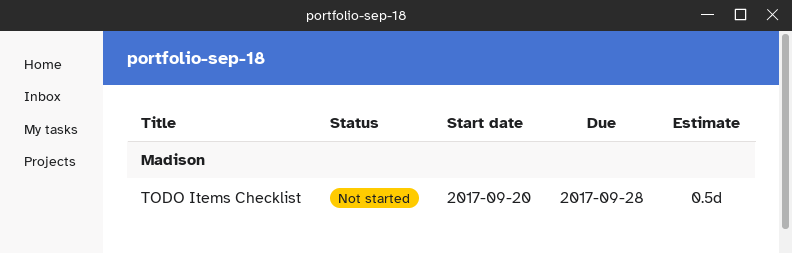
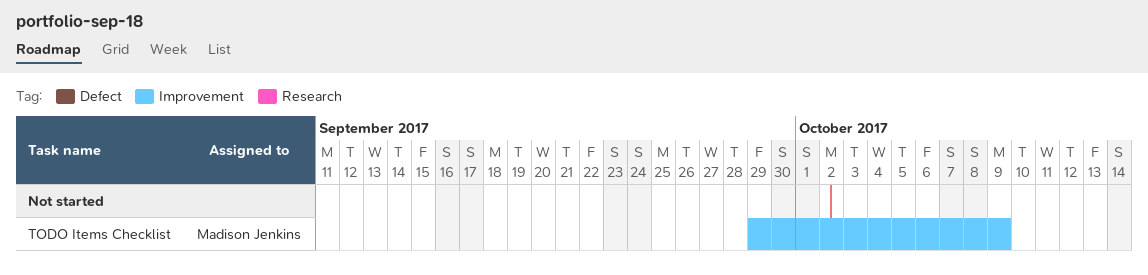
TODO Items Checklist, start: Sep 20 -> Sep 29
TODO Items Checklist, due: Sep 28 -> Oct 9

